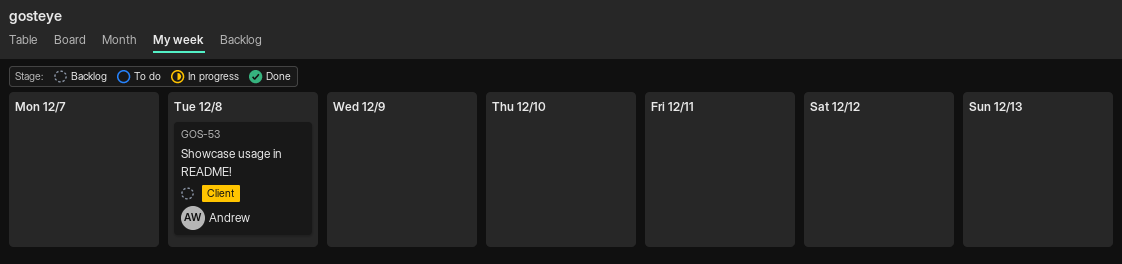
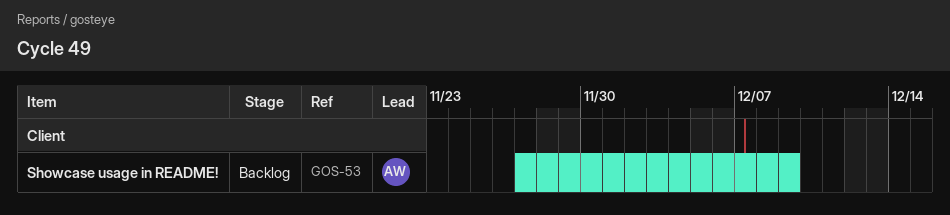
GOS-53, due: Dec 8 -> Dec 9

